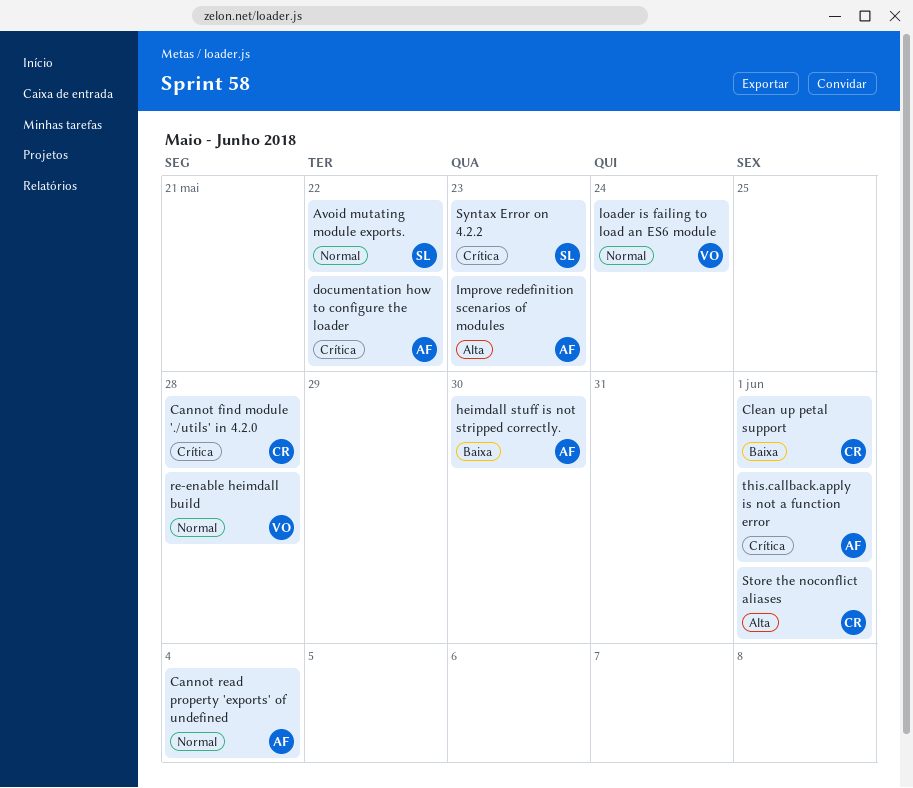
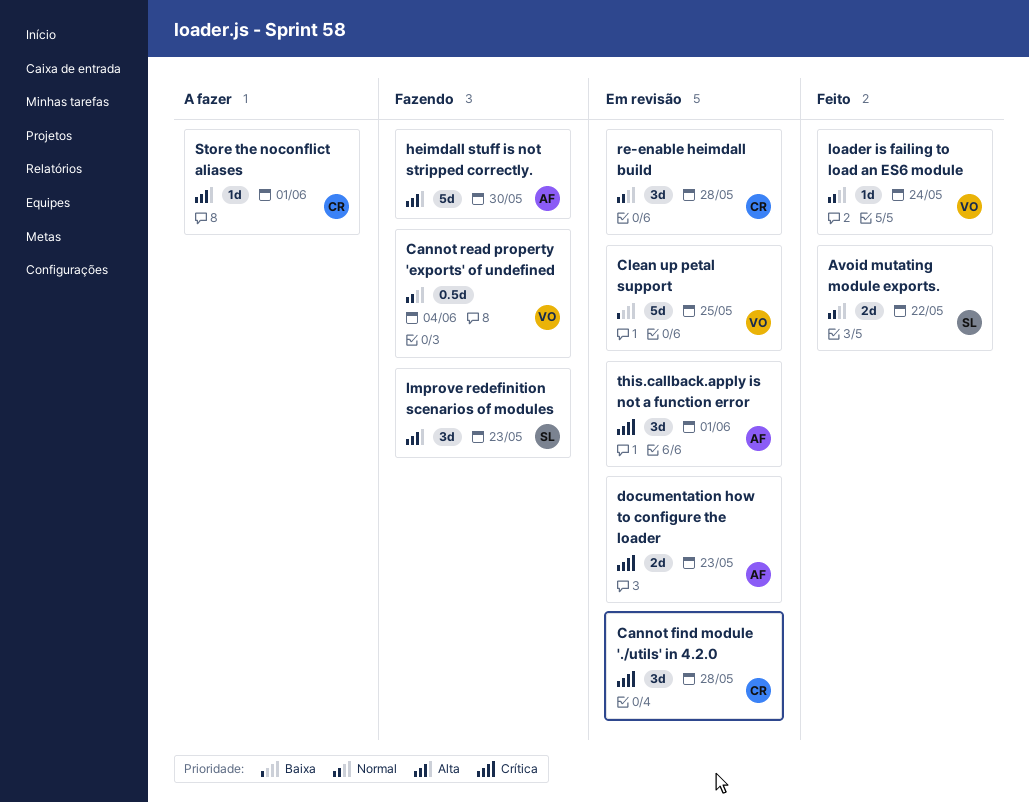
Cannot read property 'exports' of undefined, owner: AF -> VO
Clean up petal support, owner: CR -> VO
Clean up petal support, due: Jun 1 -> May 25
documentation how to configure the loader, due: May 22 -> May 23
heimdall stuff is not stripped correctly., priority: Baixa -> Alta
Improve redefinition scenarios of modules, owner: AF -> SL
re-enable heimdall build, owner: VO -> CR
Syntax Error on 4.2.2: present -> none

